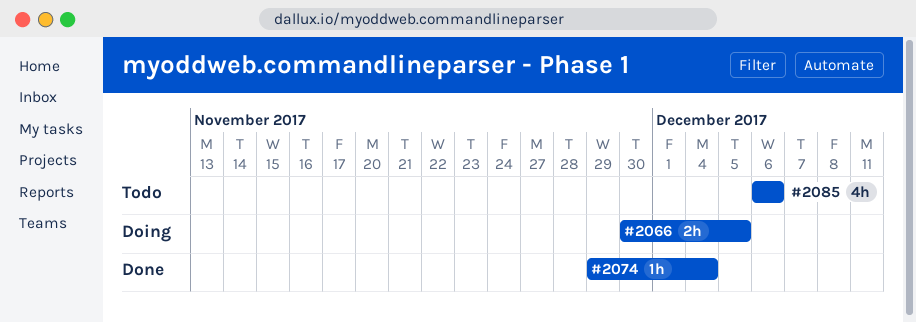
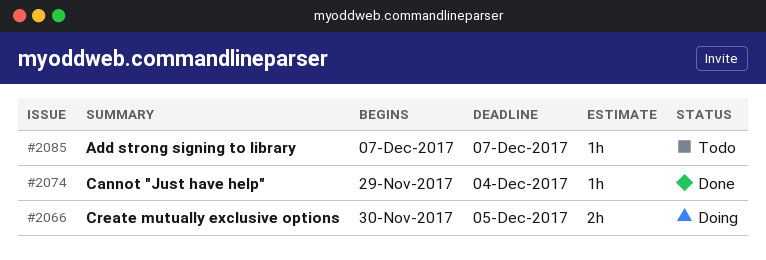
#2085, estimate: 4h -> 1h
#2085, start: Dec 6 -> Dec 7
#2085, due: Dec 6 -> Dec 7

